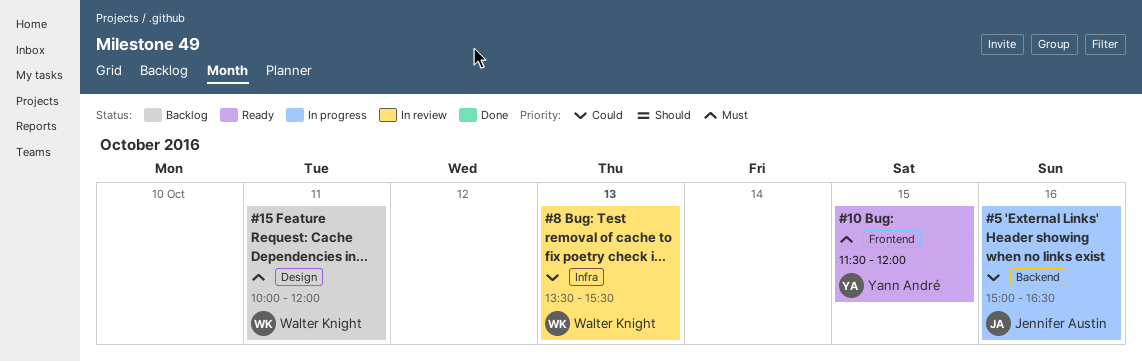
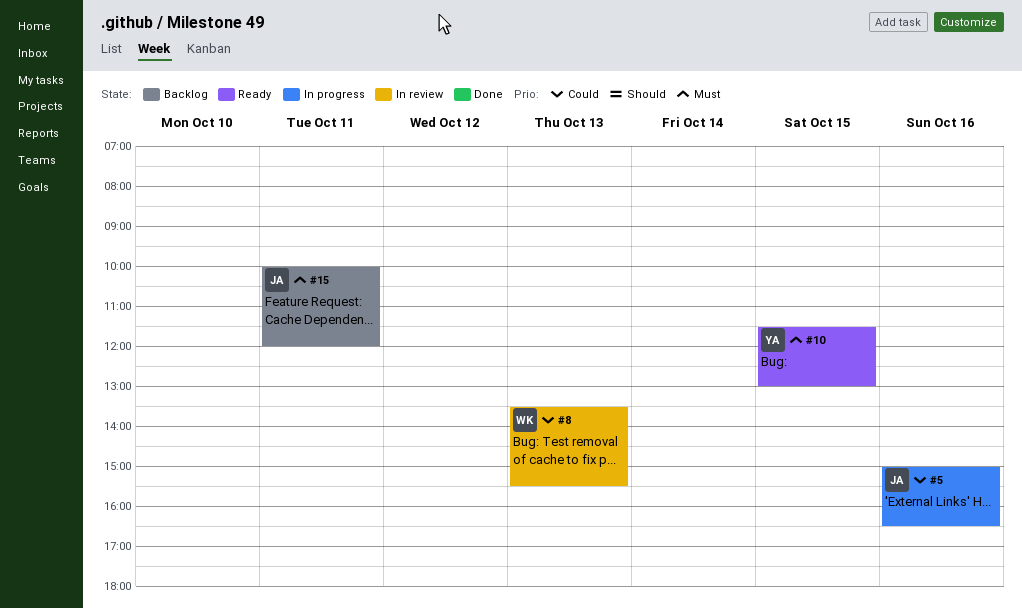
#10, ends: 12:00 -> 13:00
#15, owner: Walter Knight -> Jennifer Austin

